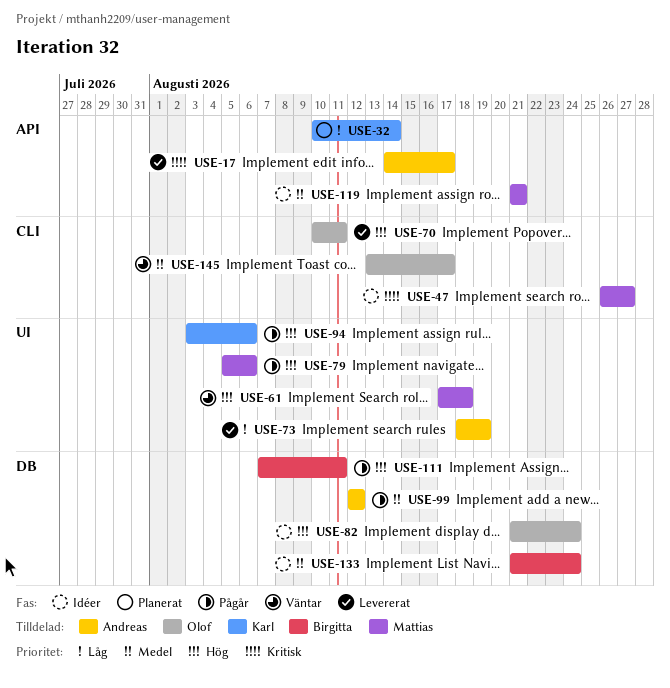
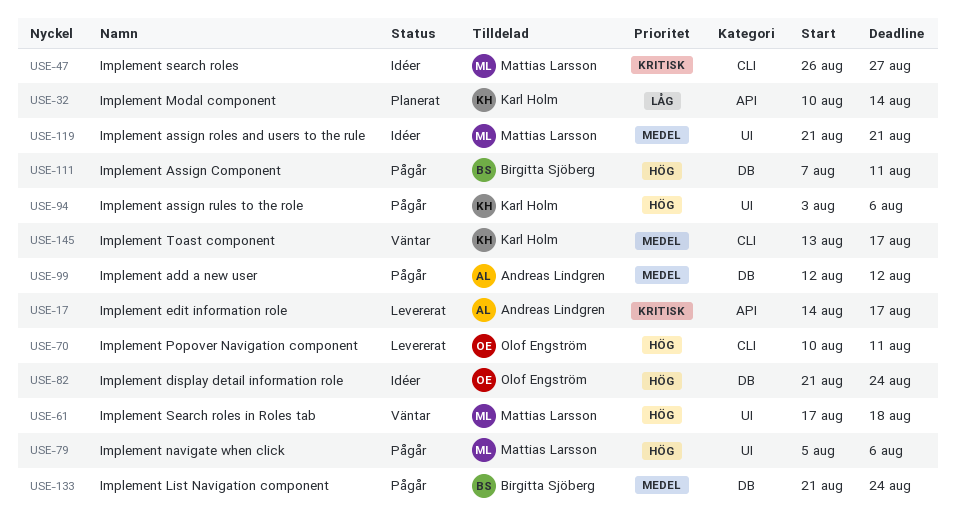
USE-73: present -> none
USE-119, label: API -> UI
USE-133, status: Idéer -> Pågår
USE-145, owner: Olof Engström -> Karl Holm

